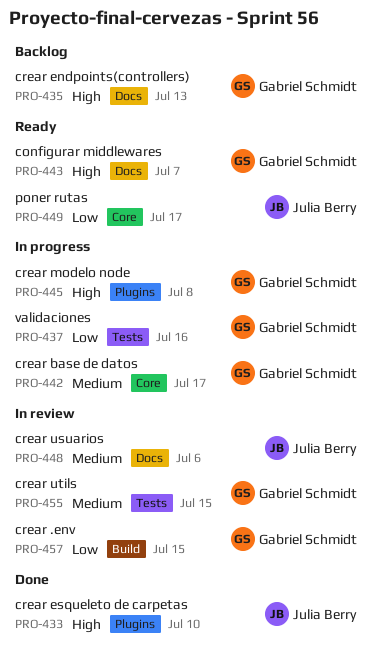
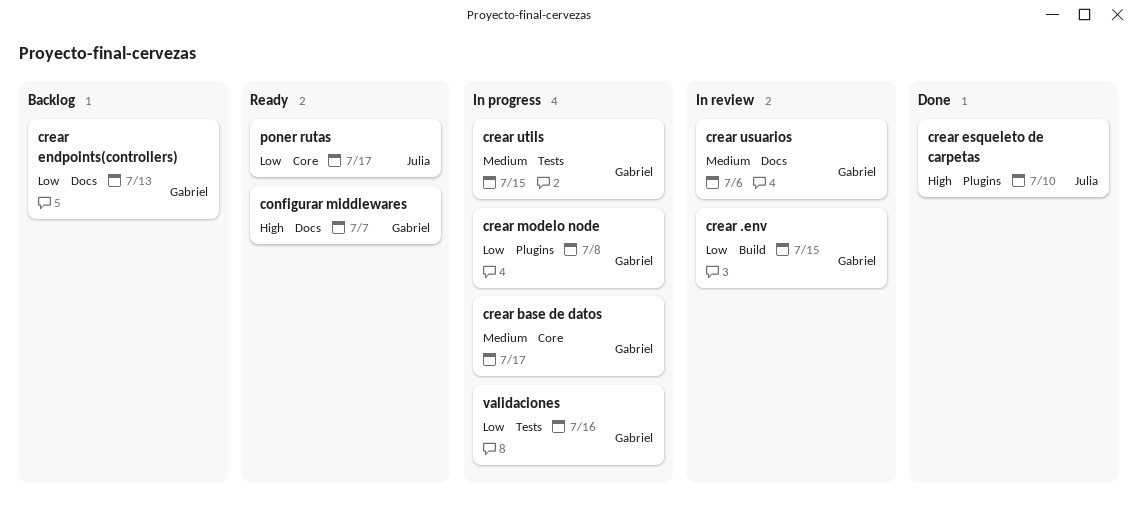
crear endpoints(controllers), priority: High -> Low
crear modelo node, priority: High -> Low
crear usuarios, owner: Julia Berry -> Gabriel Schmidt
crear utils, status: In review -> In progress

